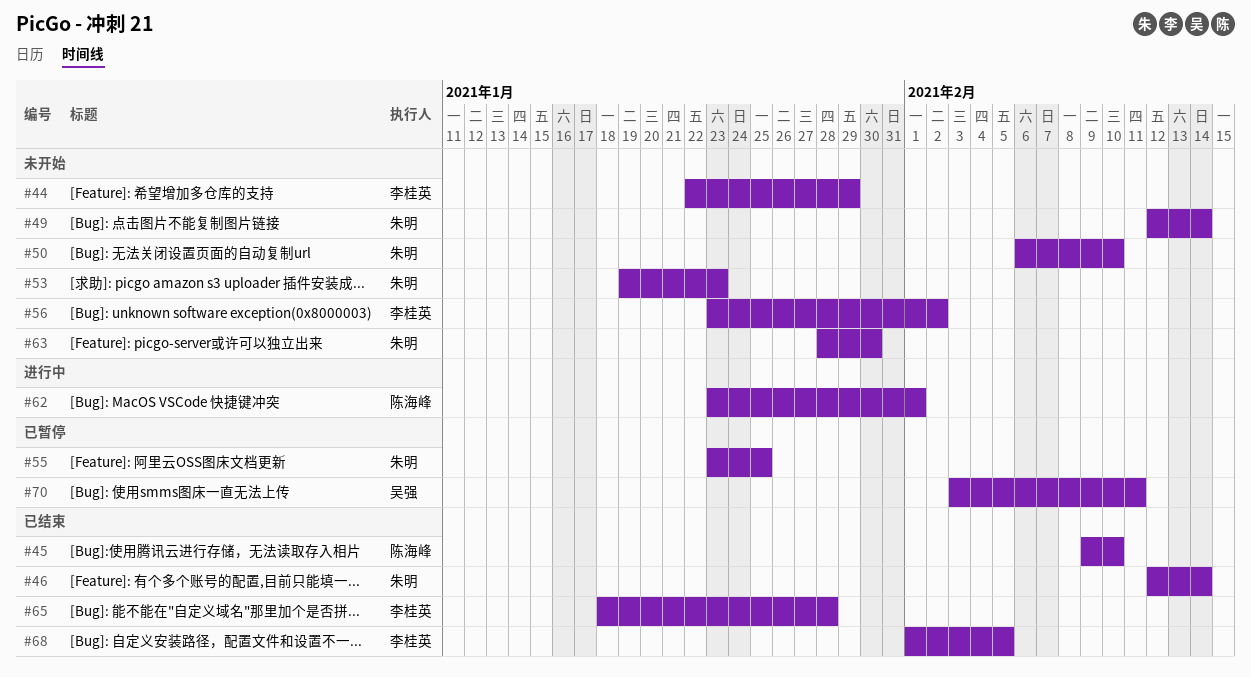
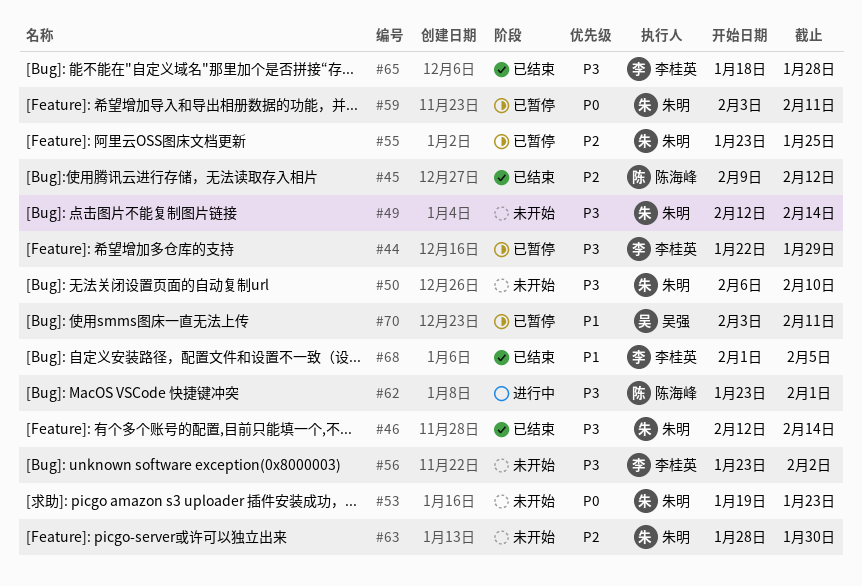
#44, status: 未开始 -> 已暂停
#45, due: Feb 10 -> Feb 12
#59: none -> present

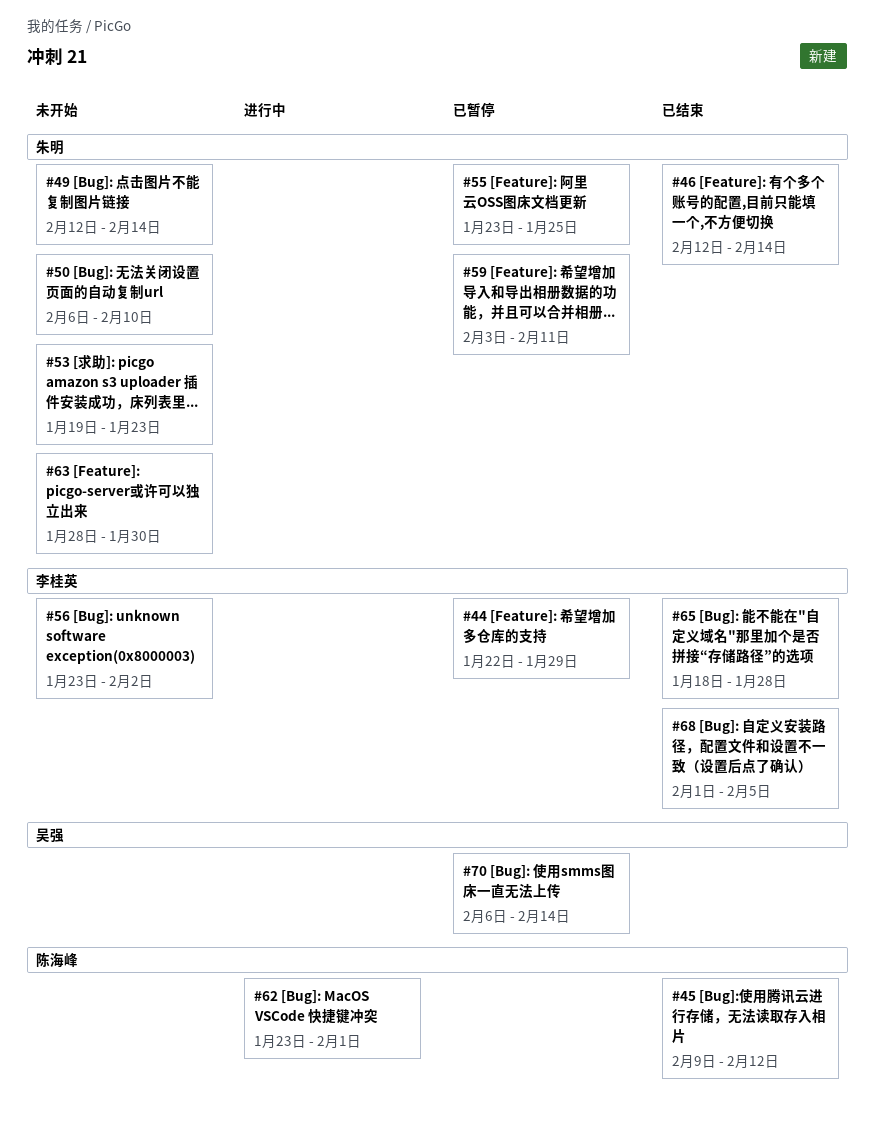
#70, start: Feb 3 -> Feb 6
#70, due: Feb 11 -> Feb 14

